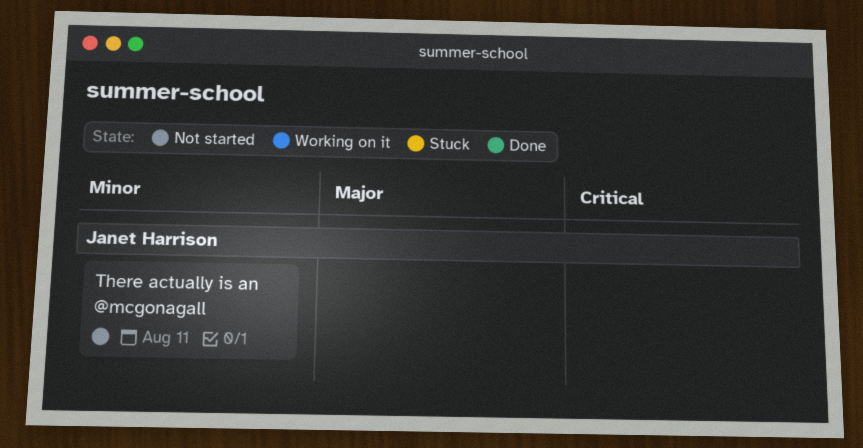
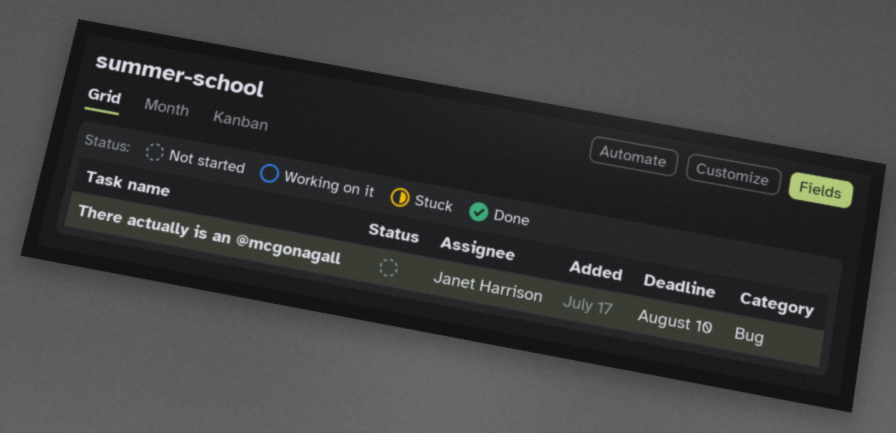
There actually is an @mcgonagall, due: Aug 11 -> Aug 10

